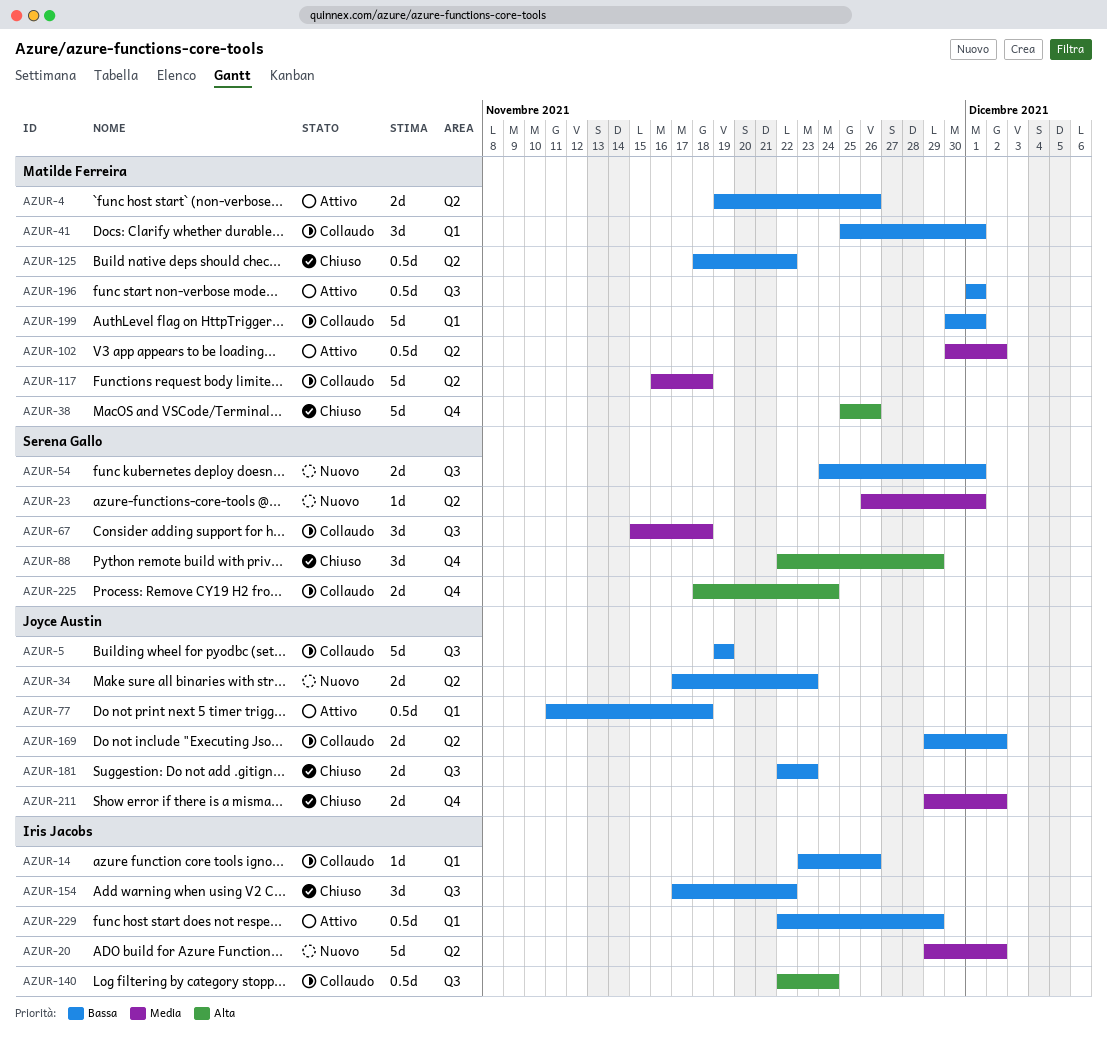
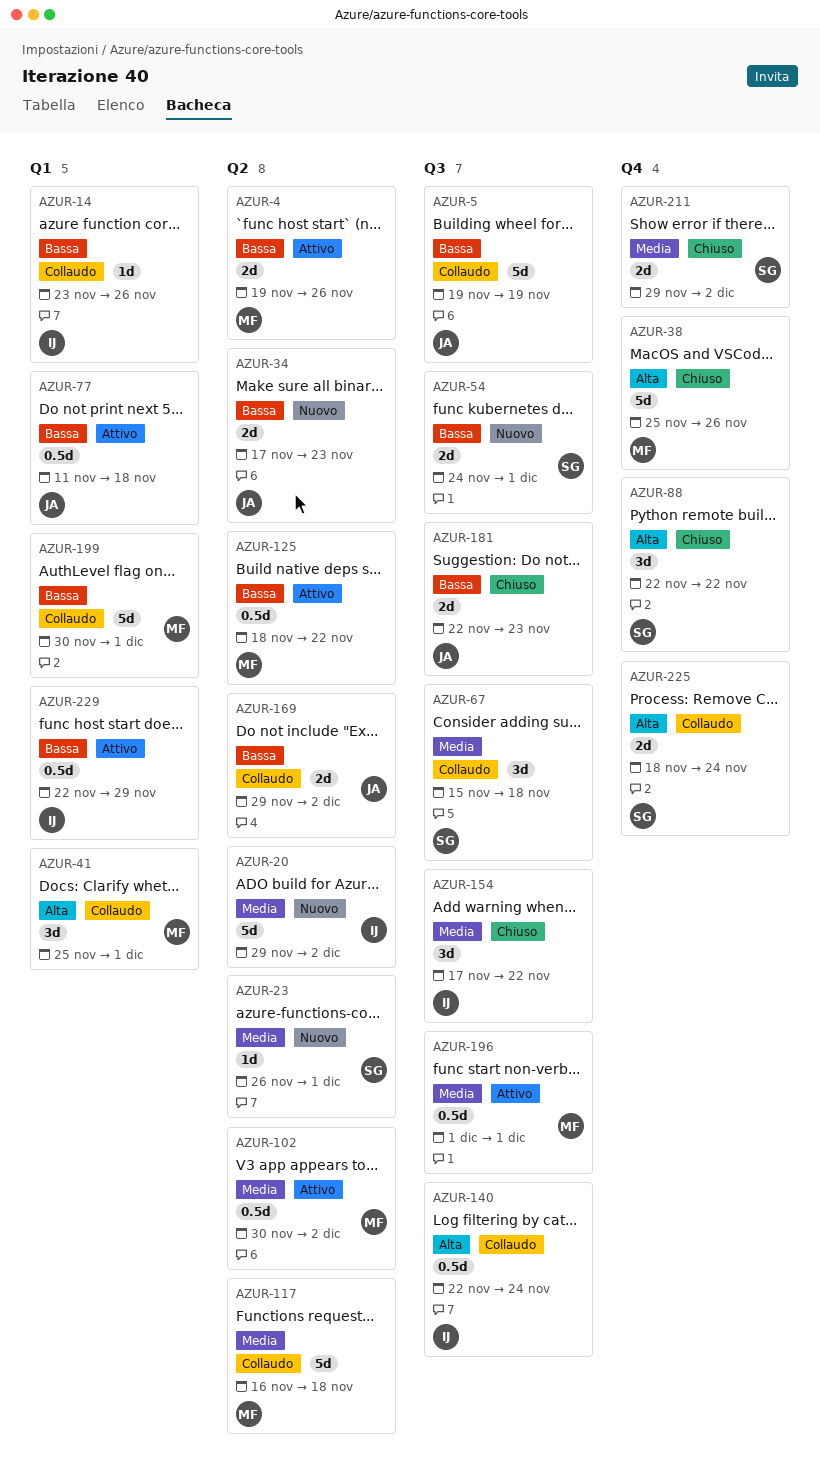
AZUR-41, priority: Bassa -> Alta
AZUR-88, due: Nov 29 -> Nov 22
AZUR-125, status: Chiuso -> Attivo
AZUR-154, priority: Bassa -> Media
AZUR-196, priority: Bassa -> Media
AZUR-211, owner: Joyce Austin -> Serena Gallo

